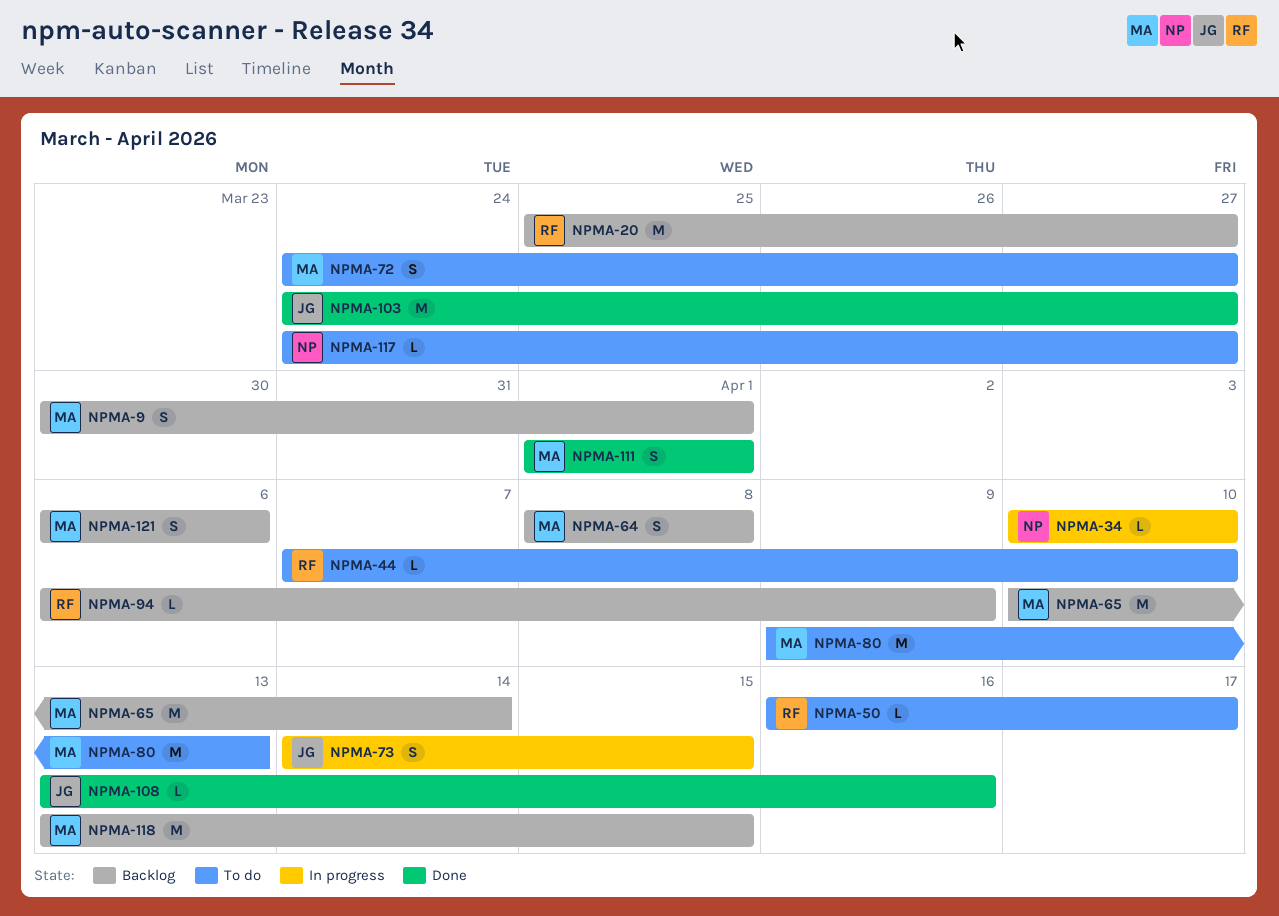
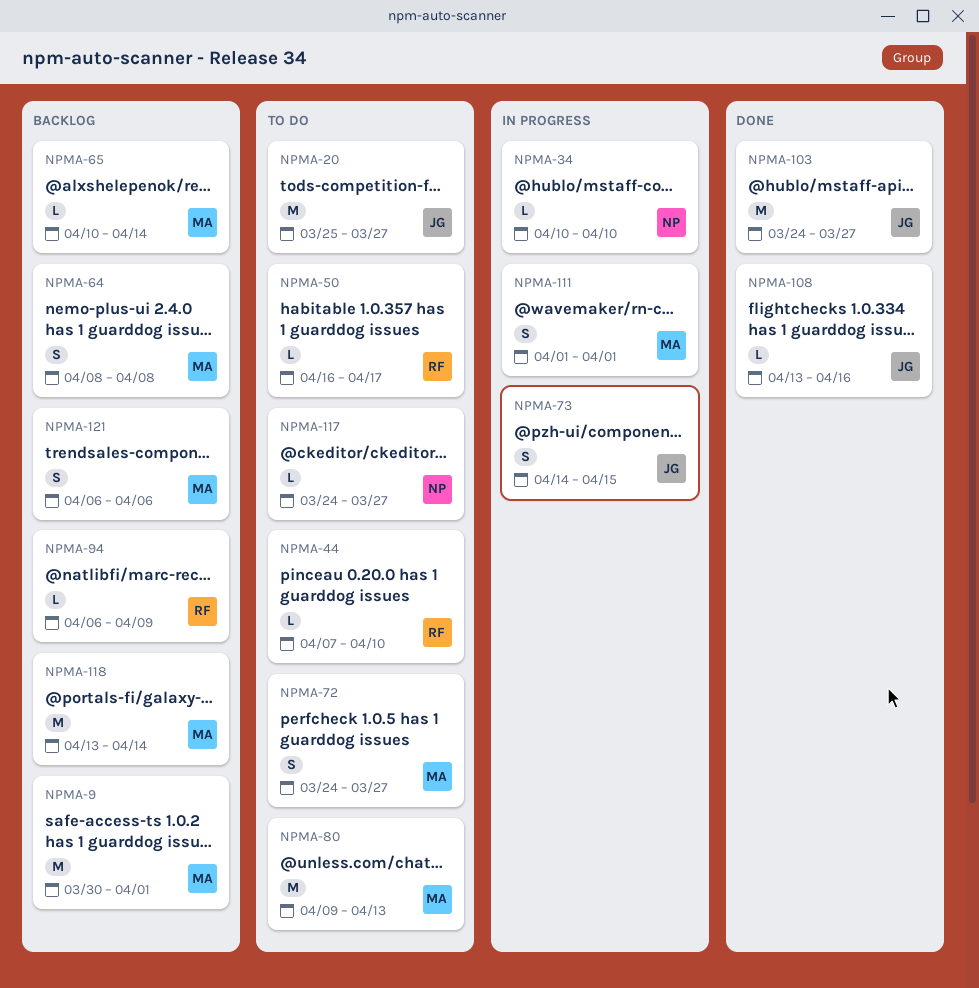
NPMA-9, estimate: S -> M
NPMA-20, status: Backlog -> To do
NPMA-20, owner: RF -> JG
NPMA-65, estimate: M -> L
NPMA-111, status: Done -> In progress
NPMA-118, due: Apr 15 -> Apr 14

